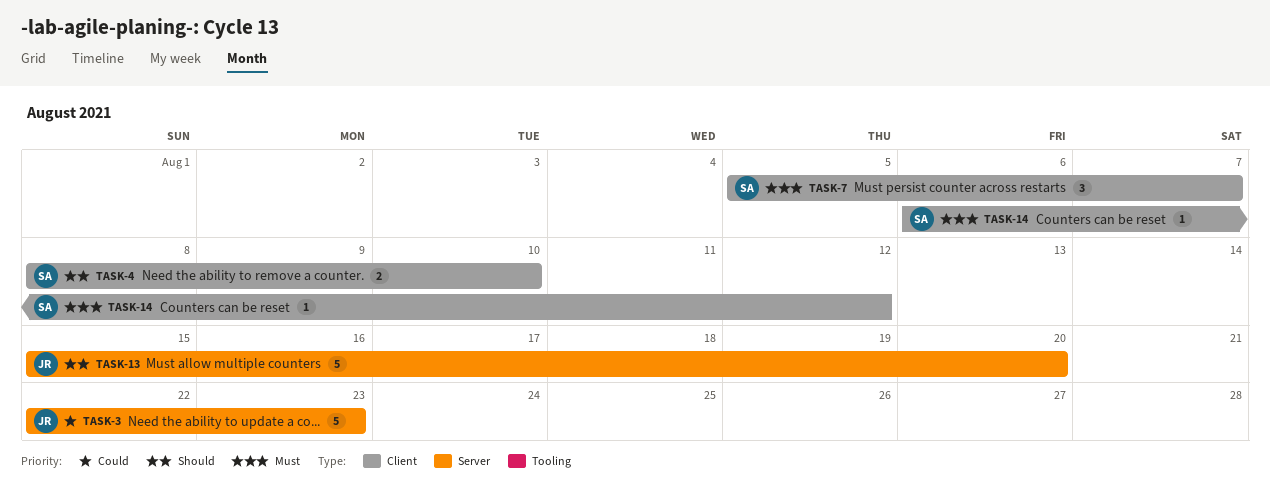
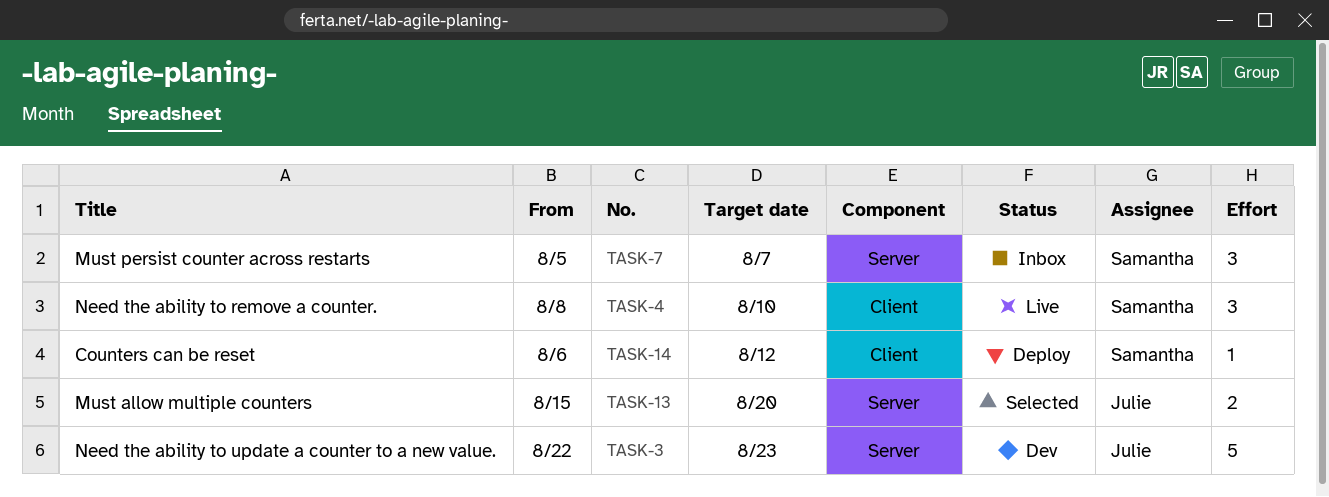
TASK-4, estimate: 2 -> 3
TASK-7, label: Client -> Server
TASK-13, estimate: 5 -> 2

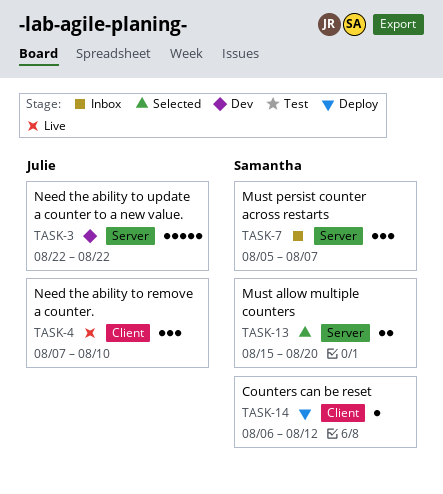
TASK-3, due: Aug 23 -> Aug 22
TASK-4, owner: Samantha -> Julie
TASK-4, start: Aug 8 -> Aug 7
TASK-13, owner: Julie -> Samantha

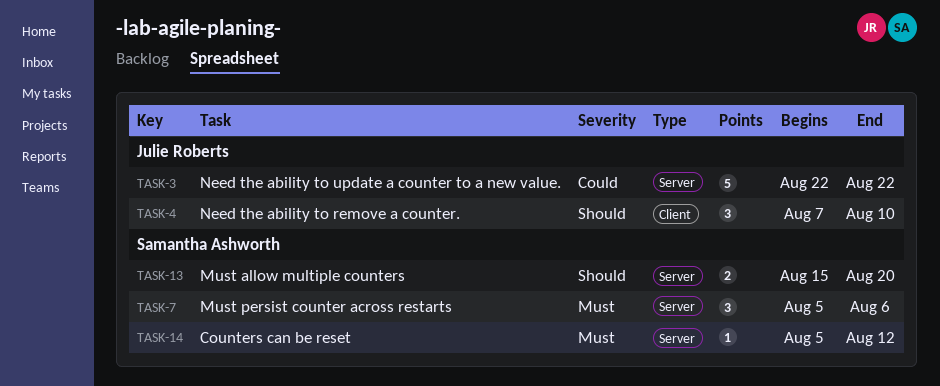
TASK-7, due: Aug 7 -> Aug 6
TASK-14, label: Client -> Server
TASK-14, start: Aug 6 -> Aug 5

